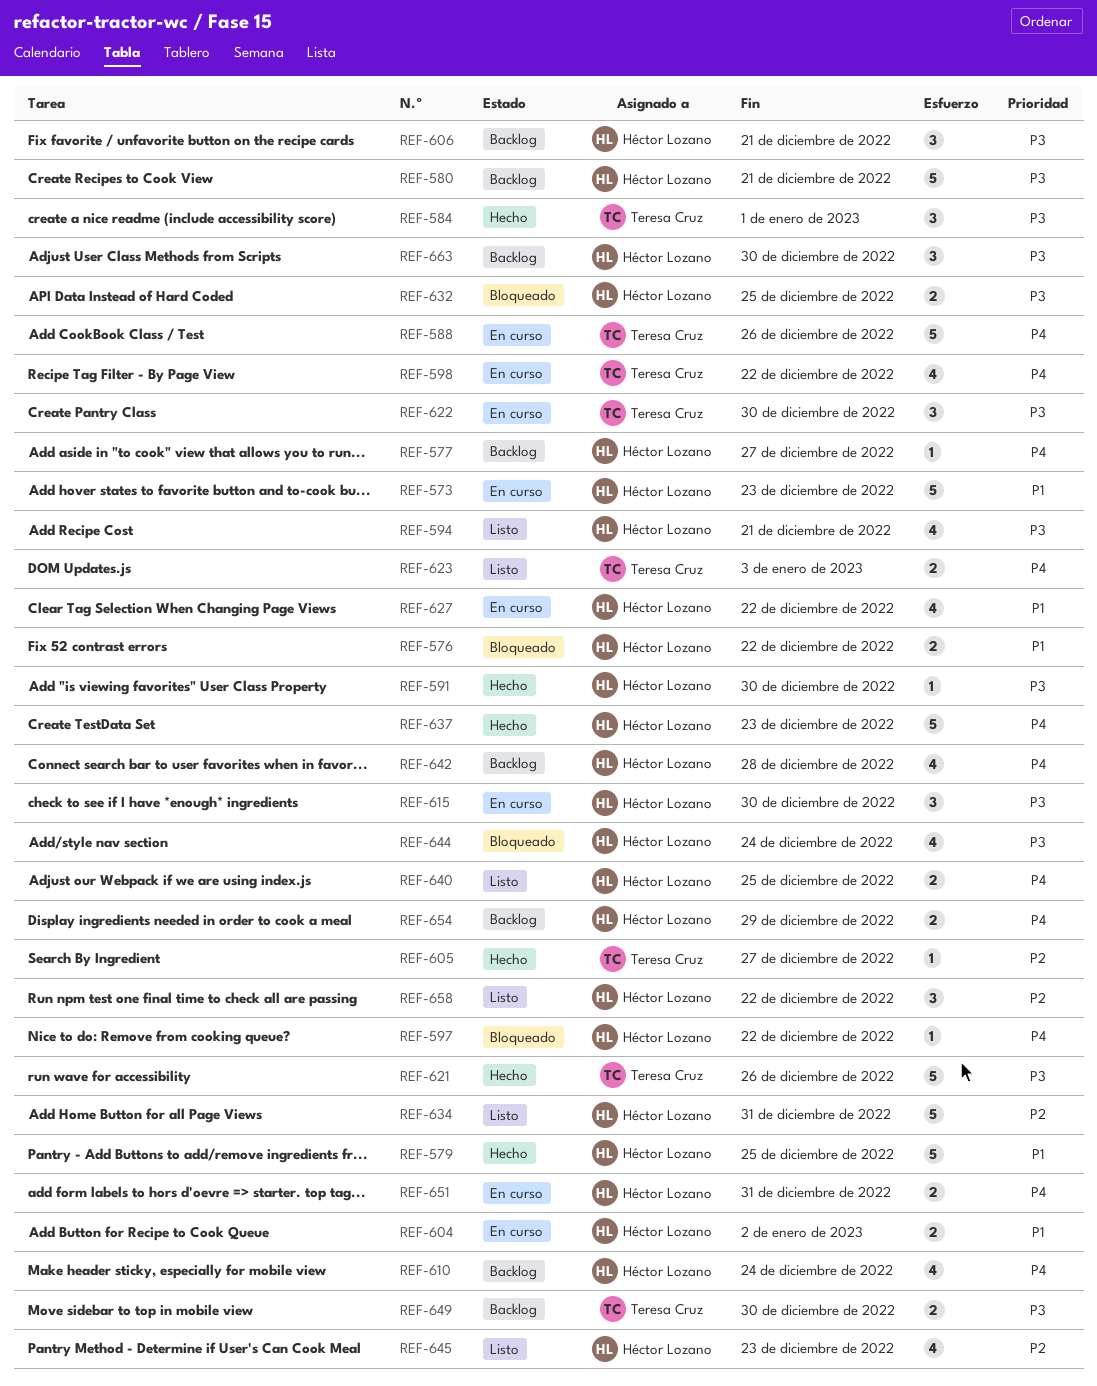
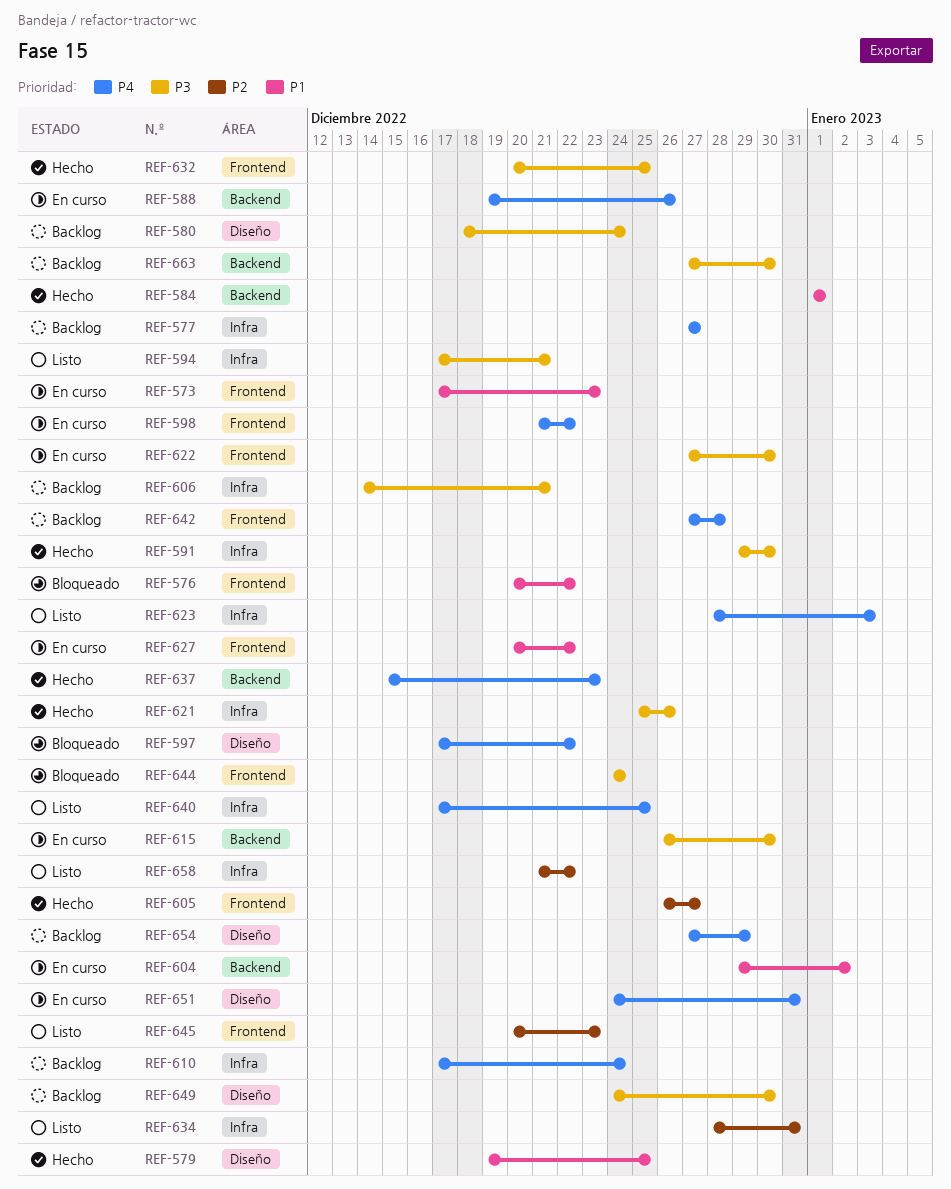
REF-580, due: Dec 21 -> Dec 24
REF-584, priority: P3 -> P1
REF-632, status: Bloqueado -> Hecho

